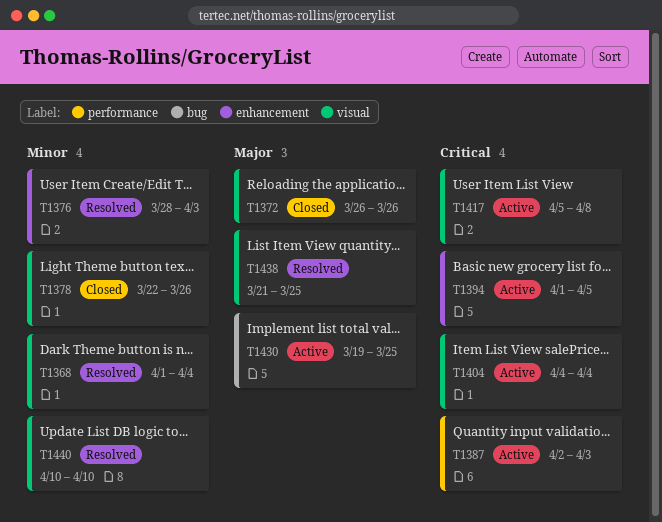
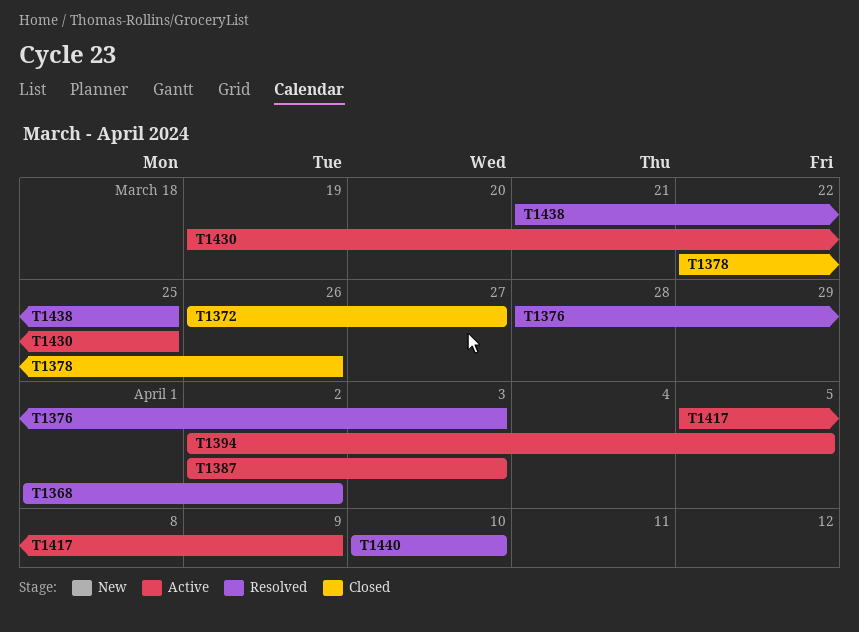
T1368, due: Apr 4 -> Apr 2
T1372, due: Mar 26 -> Mar 27
T1394, start: Apr 1 -> Apr 2
T1404: present -> none
T1417, due: Apr 8 -> Apr 9

